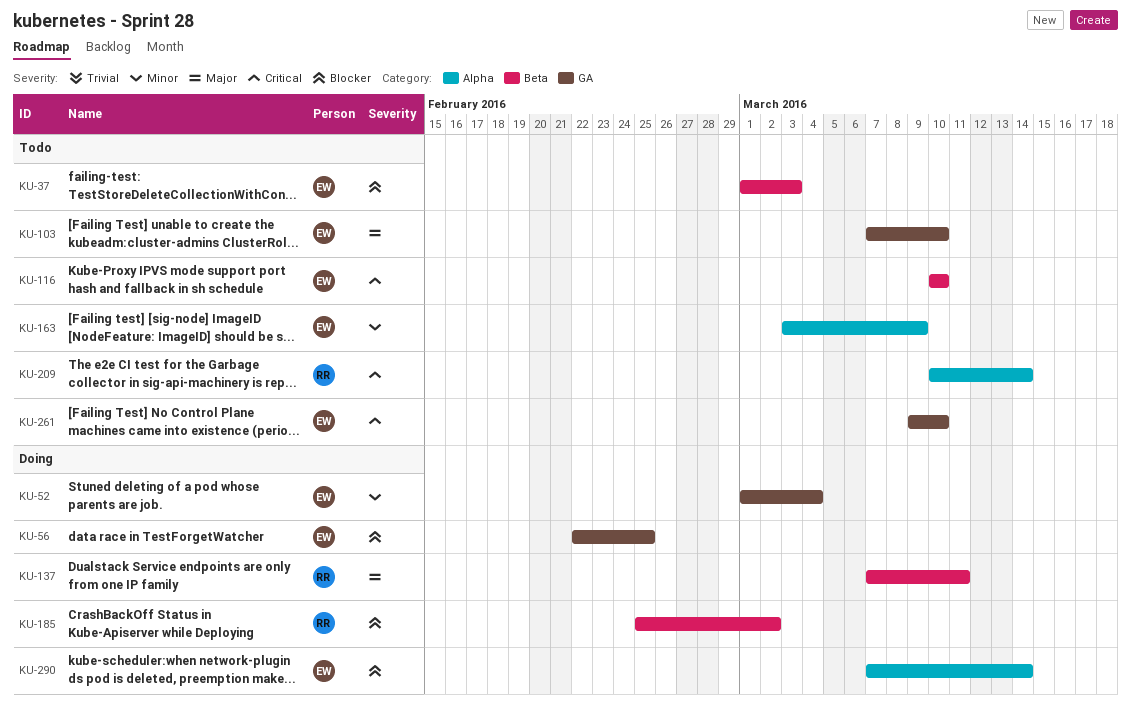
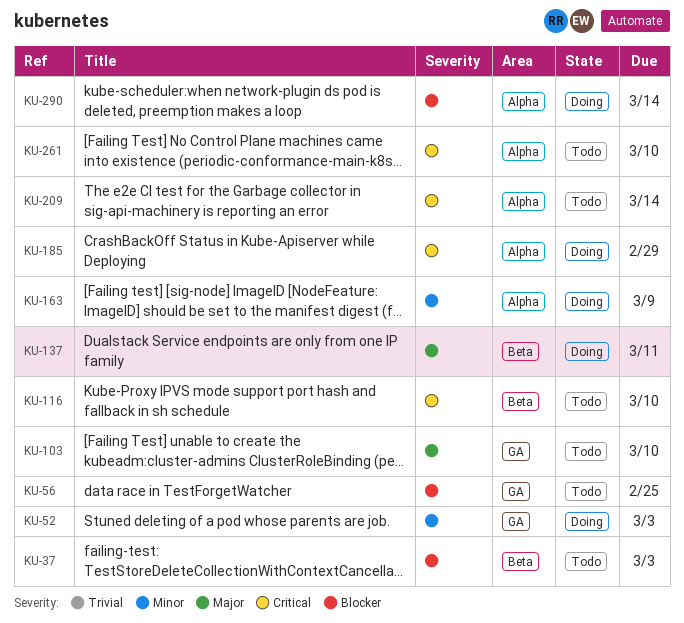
KU-52, due: Mar 4 -> Mar 3
KU-56, status: Doing -> Todo
KU-163, status: Todo -> Doing
KU-185, priority: Blocker -> Critical
KU-185, label: Beta -> Alpha
KU-185, due: Mar 2 -> Feb 29
KU-261, label: GA -> Alpha

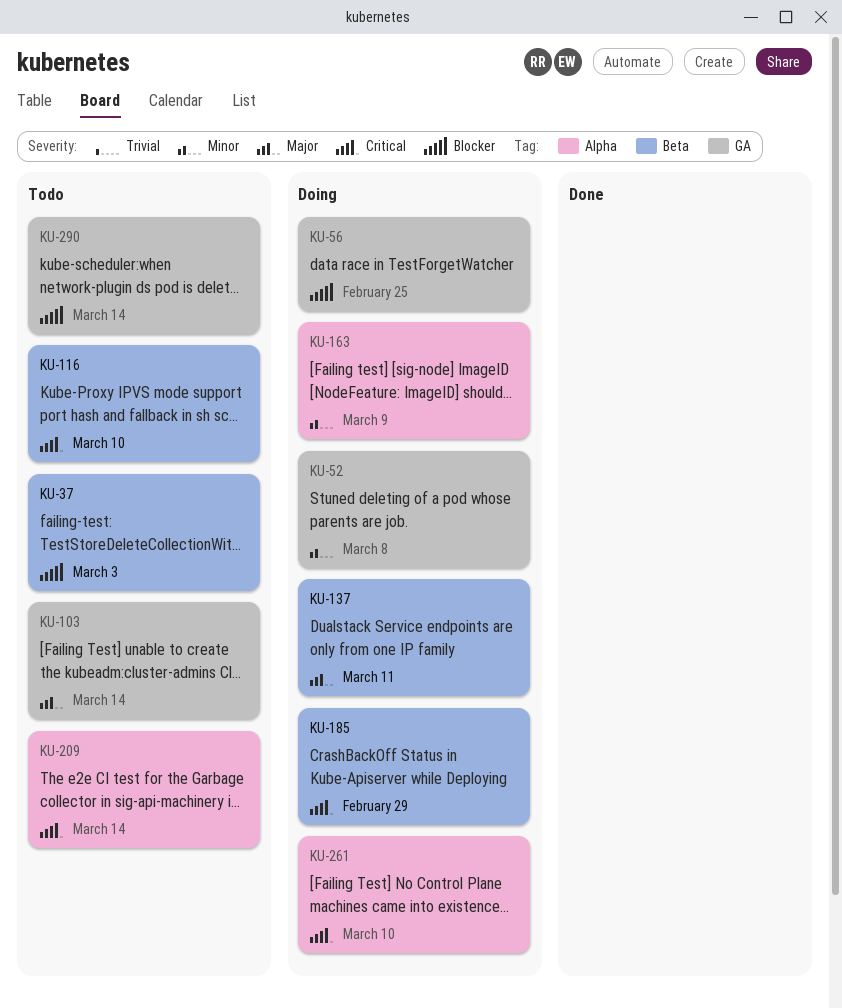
KU-52, due: Mar 3 -> Mar 8
KU-56, status: Todo -> Doing
KU-103, due: Mar 10 -> Mar 14
KU-185, label: Alpha -> Beta
KU-261, status: Todo -> Doing
KU-290, status: Doing -> Todo
KU-290, label: Alpha -> GA

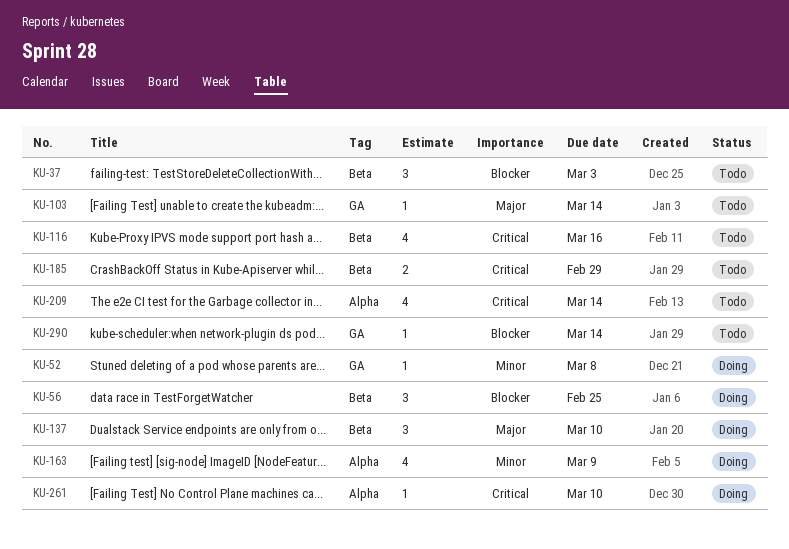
KU-56, label: GA -> Beta
KU-116, due: Mar 10 -> Mar 16
KU-137, due: Mar 11 -> Mar 10
KU-185, status: Doing -> Todo

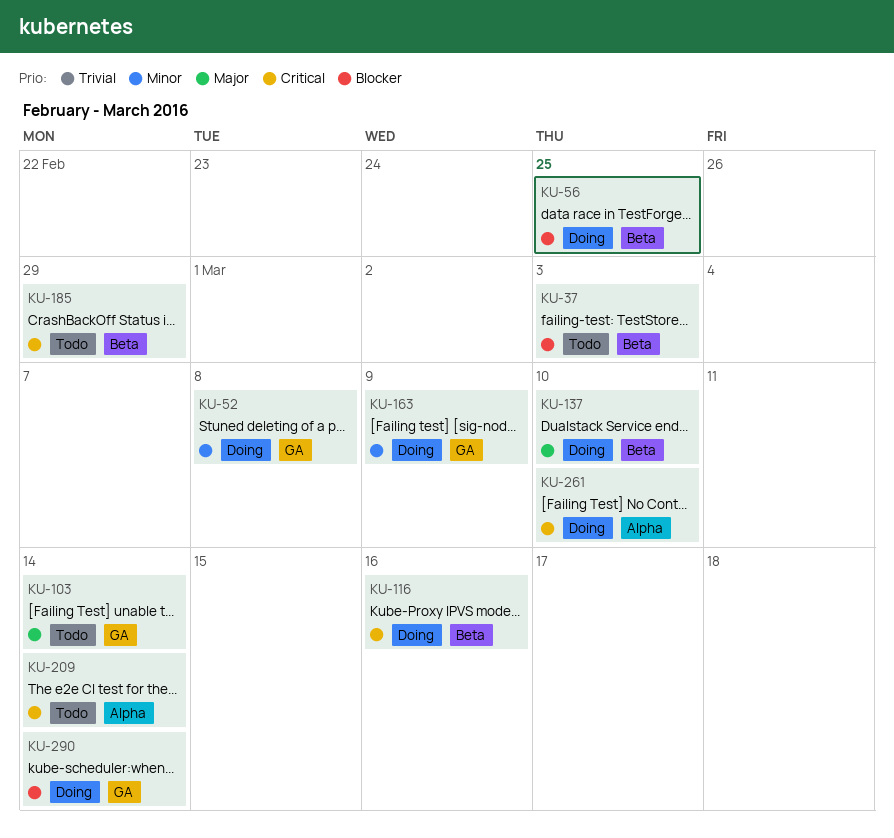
KU-116, status: Todo -> Doing
KU-163, label: Alpha -> GA
KU-290, status: Todo -> Doing

